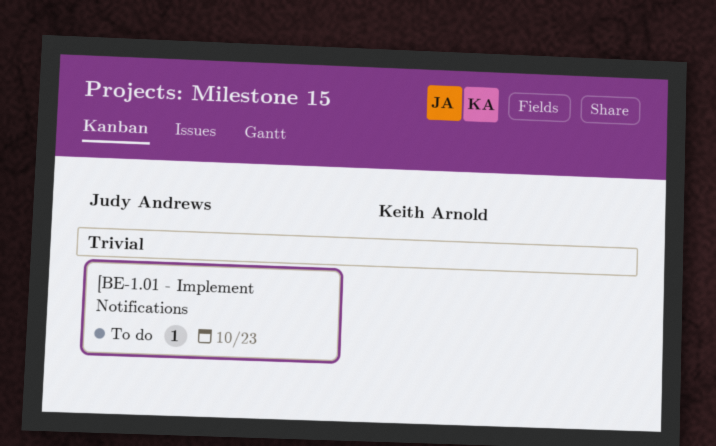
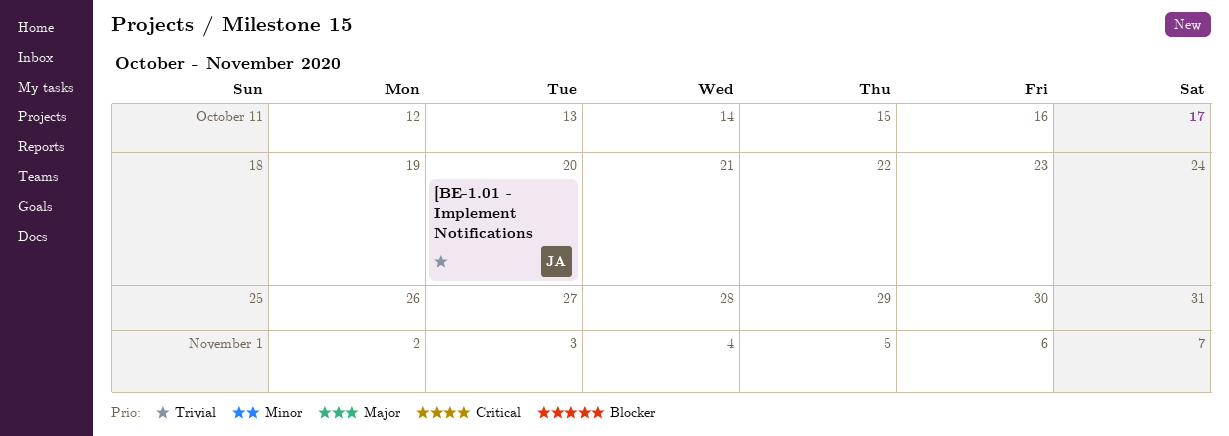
[BE-1.01 - Implement Notifications, due: Oct 23 -> Oct 20

